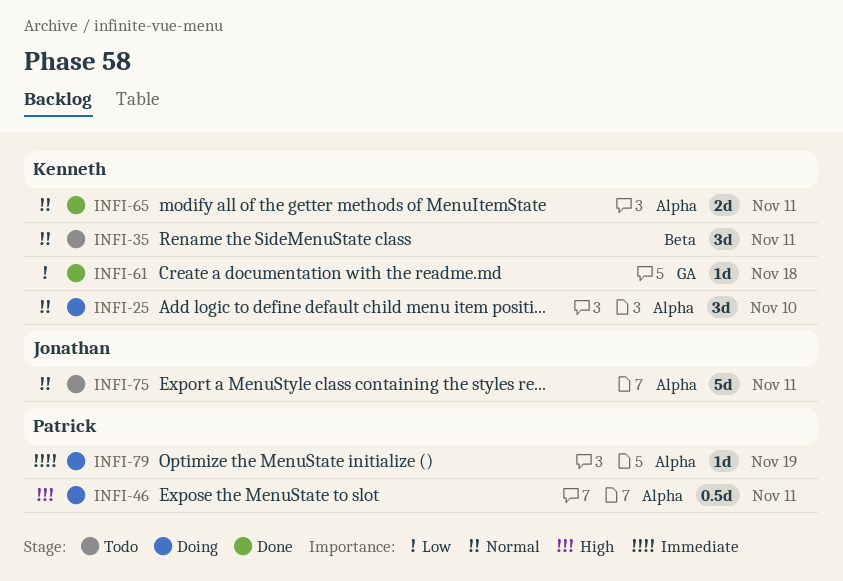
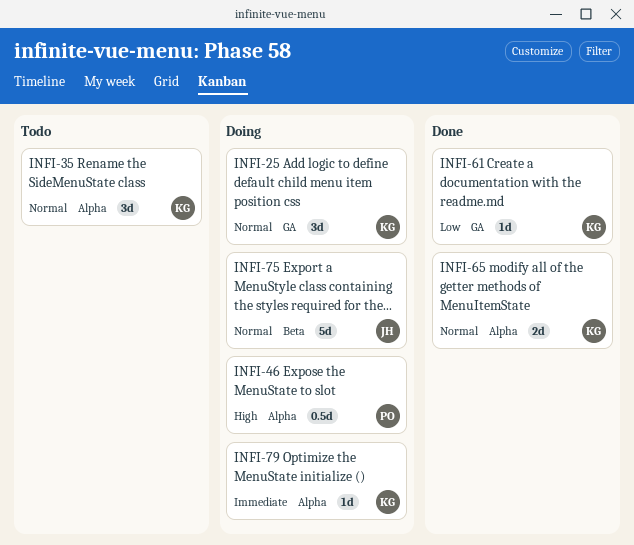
INFI-25, label: Alpha -> GA
INFI-35, label: Beta -> Alpha
INFI-75, status: Todo -> Doing
INFI-75, label: Alpha -> Beta
INFI-79, owner: Patrick -> Kenneth

